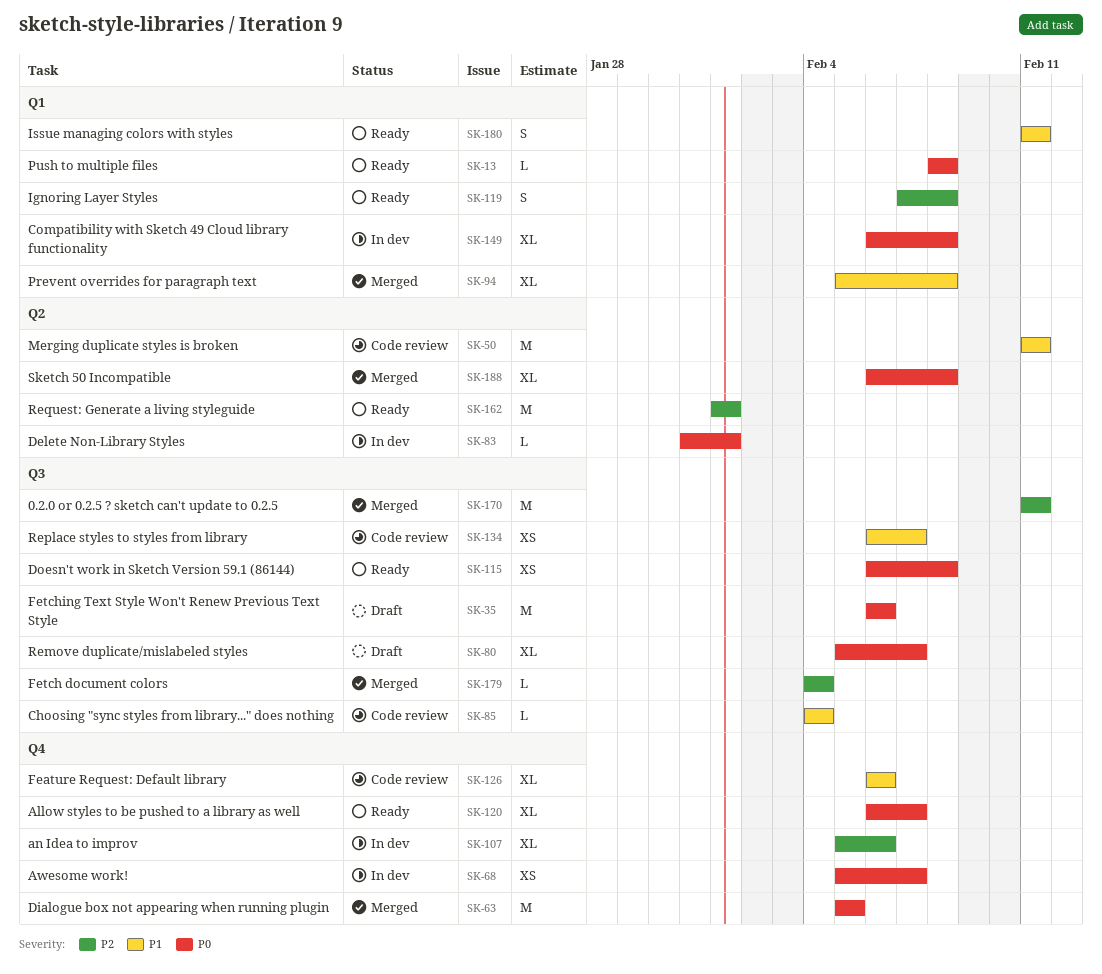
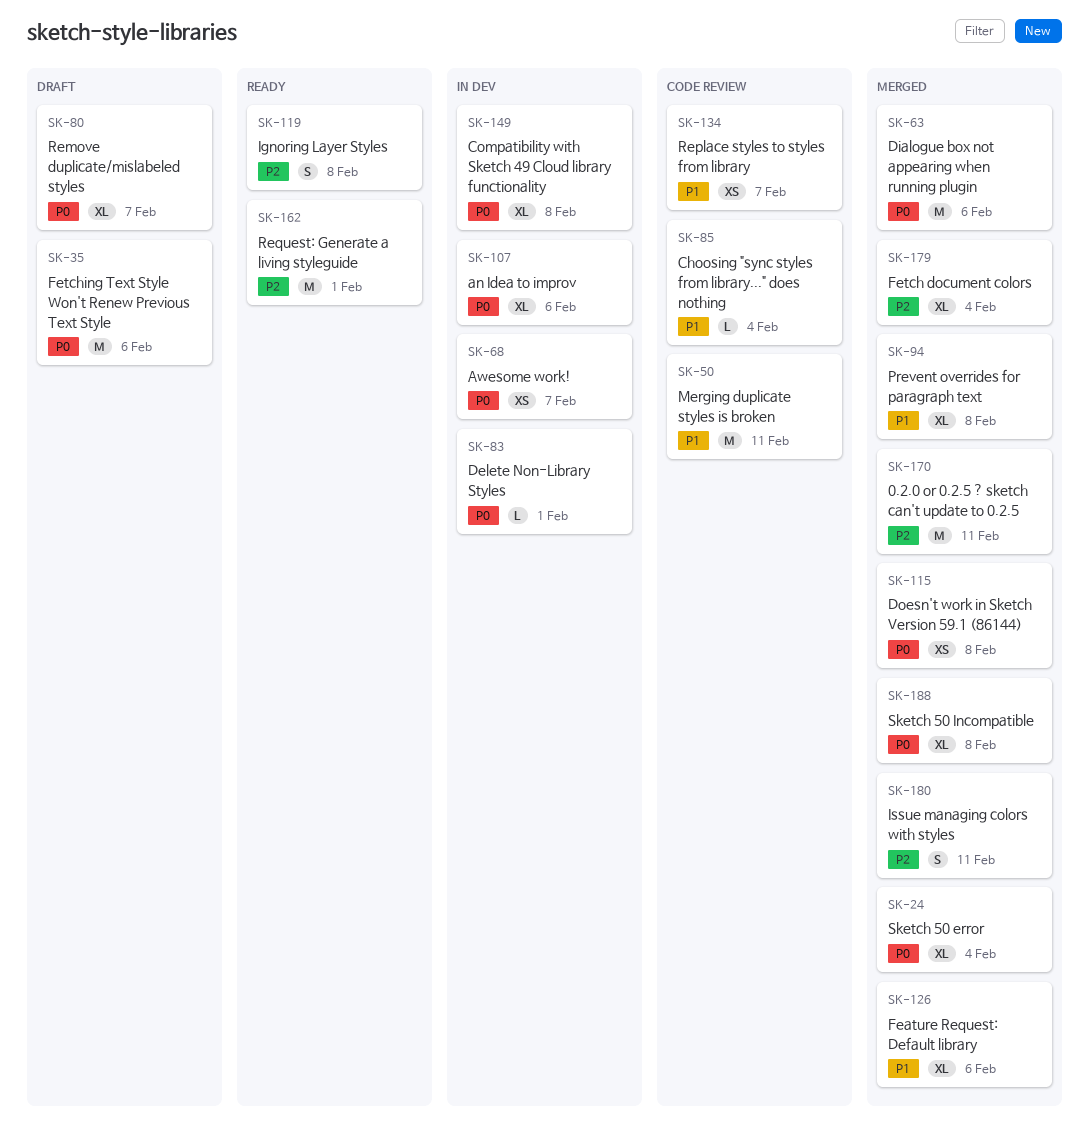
SK-13: present -> none
SK-24: none -> present
SK-63, due: Feb 5 -> Feb 6
SK-107, priority: P2 -> P0
SK-115, status: Ready -> Merged
SK-120: present -> none
SK-126, status: Code review -> Merged
SK-179, estimate: L -> XL
SK-180, status: Ready -> Merged
SK-180, priority: P1 -> P2

